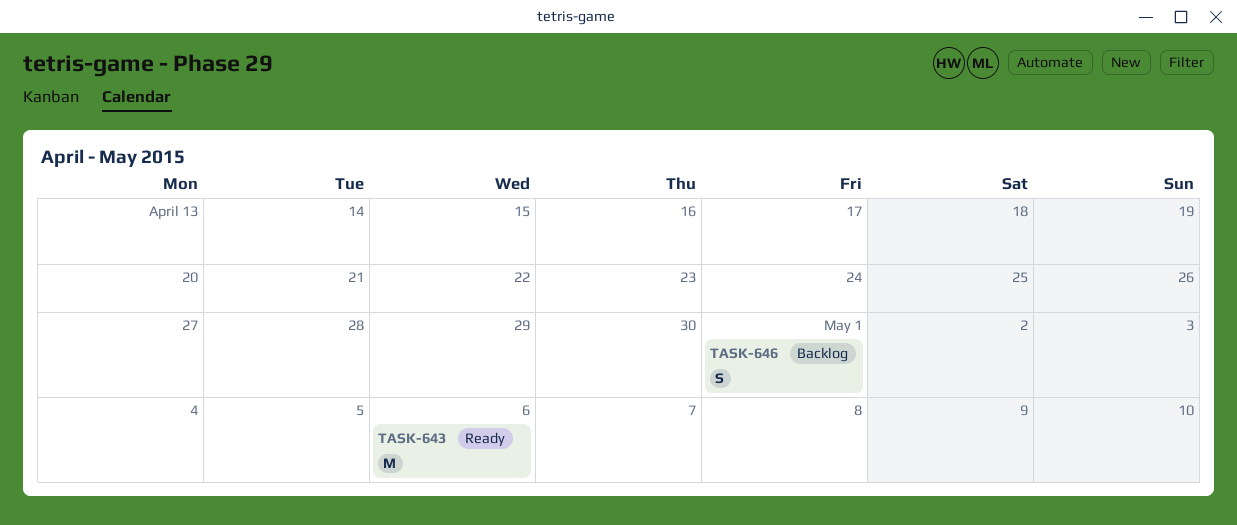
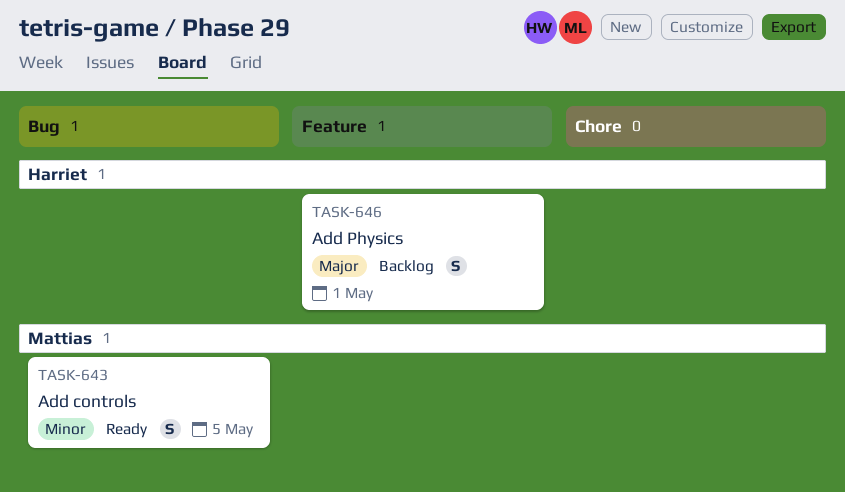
TASK-643, estimate: M -> S
TASK-643, due: May 6 -> May 5

